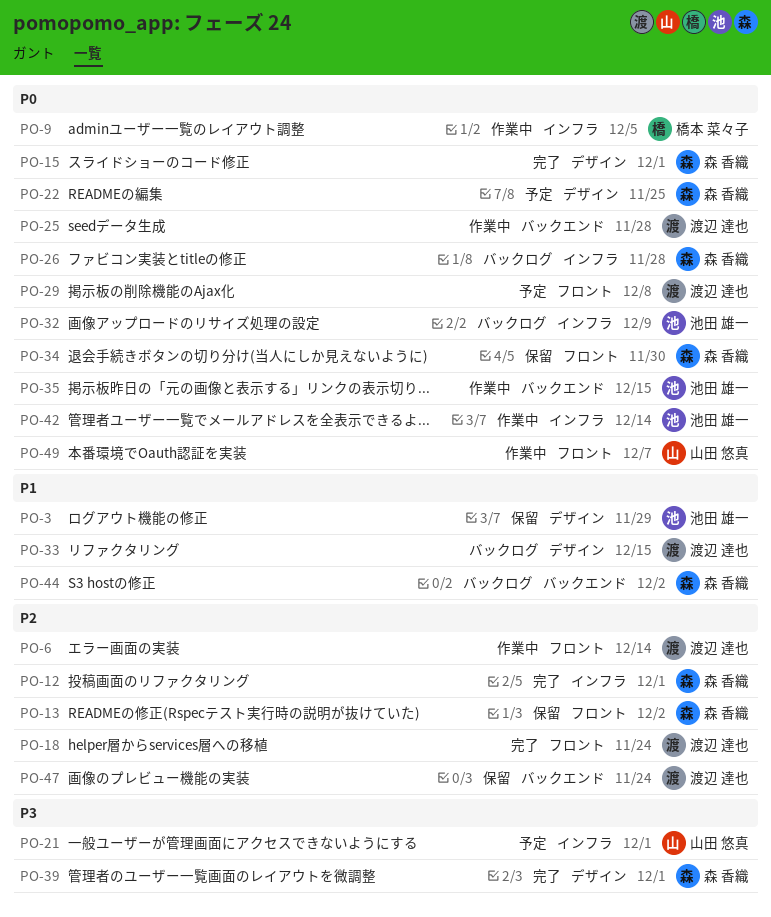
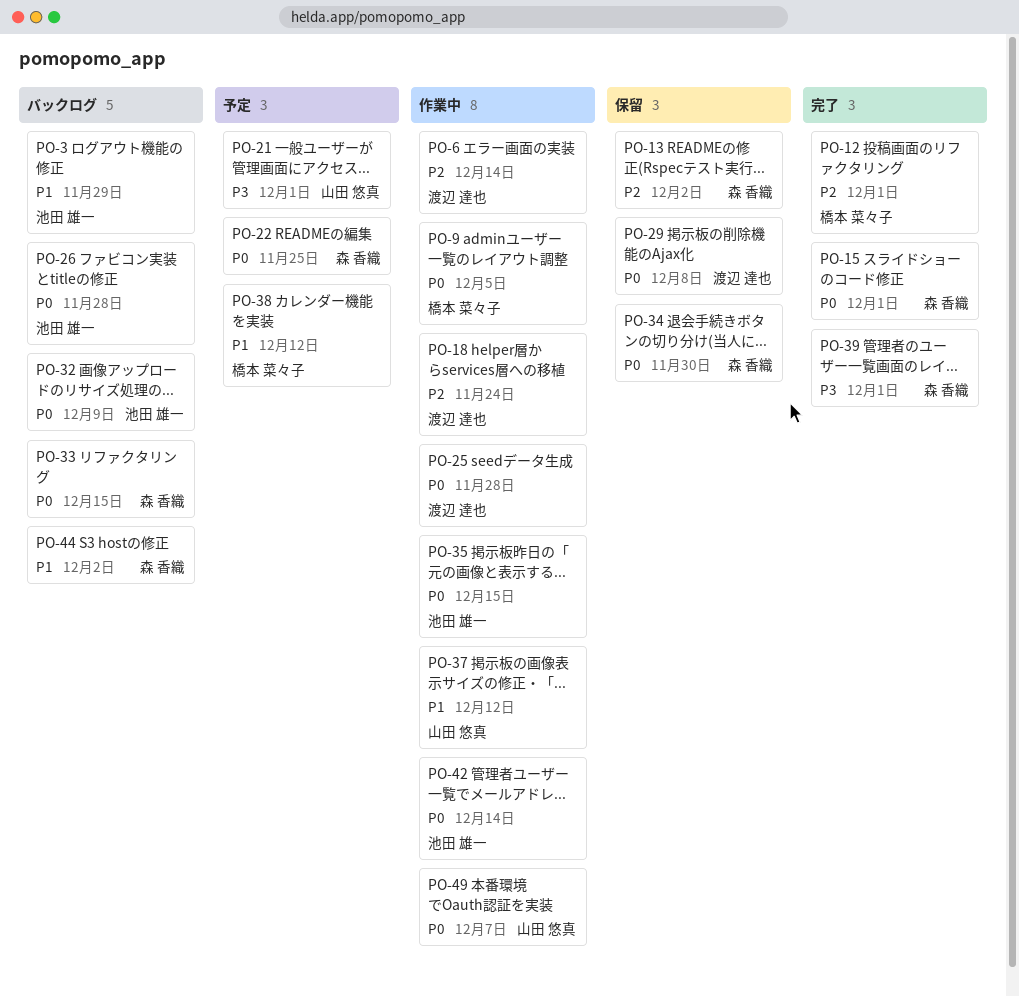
PO-3, status: 保留 -> バックログ
PO-12, owner: 森 香織 -> 橋本 菜々子
PO-18, status: 完了 -> 作業中
PO-26, owner: 森 香織 -> 池田 雄一
PO-29, status: 予定 -> 保留
PO-33, owner: 渡辺 達也 -> 森 香織
PO-33, priority: P1 -> P0
PO-37: none -> present
PO-38: none -> present
PO-47: present -> none

